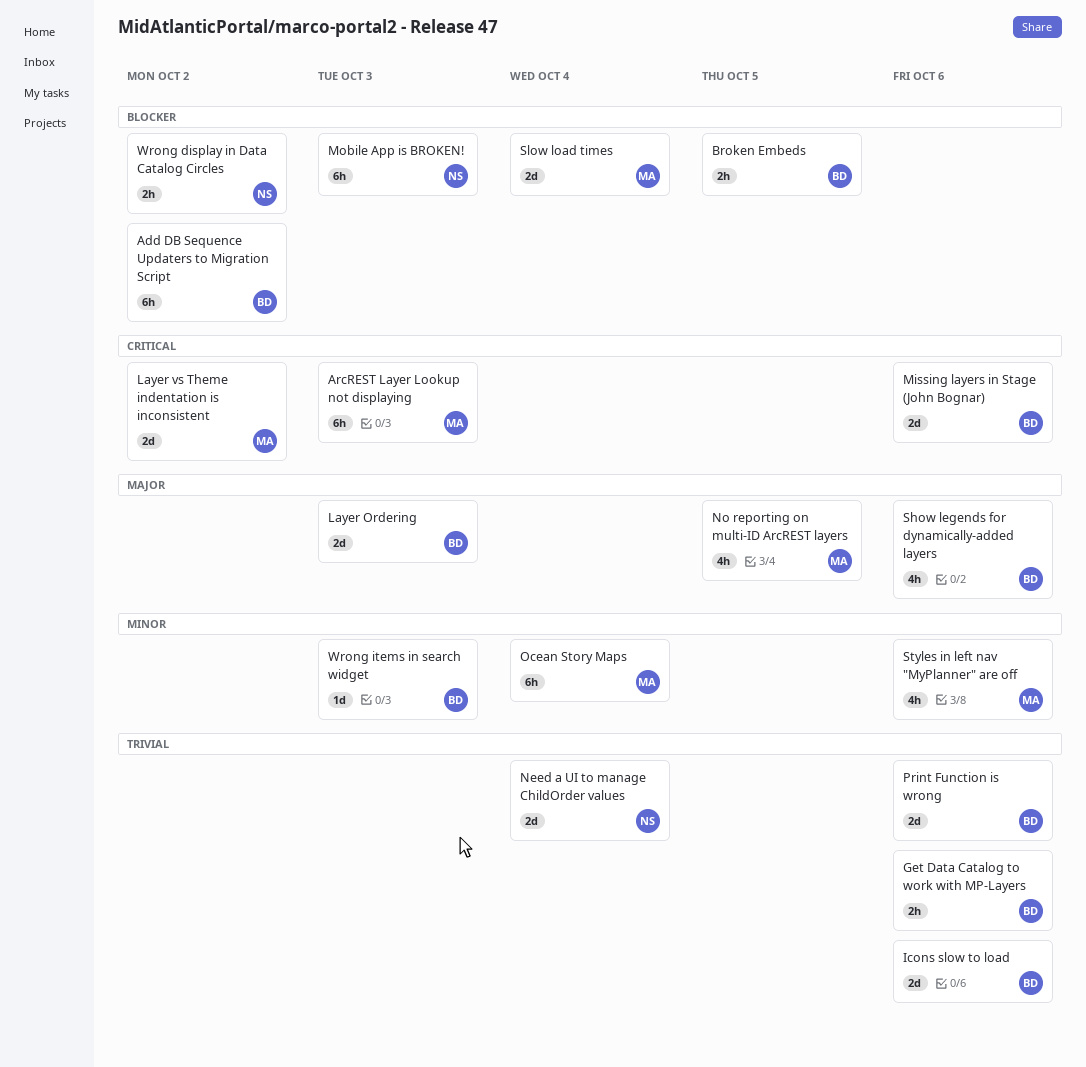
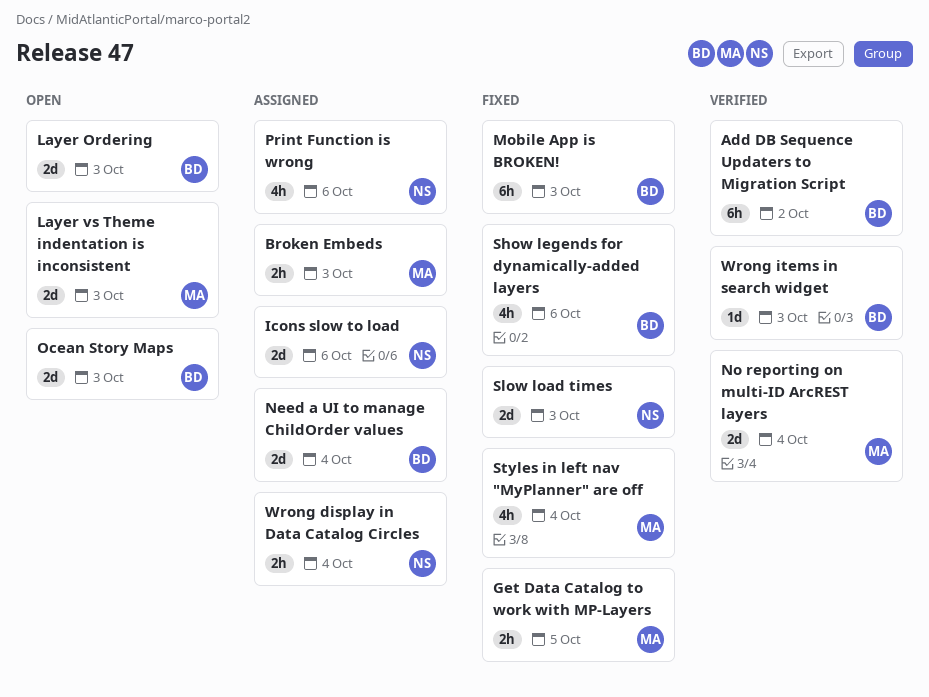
ArcREST Layer Lookup not displaying: present -> none
Broken Embeds, owner: BD -> MA
Broken Embeds, due: Oct 5 -> Oct 3
Get Data Catalog to work with MP-Layers, owner: BD -> MA
Get Data Catalog to work with MP-Layers, due: Oct 6 -> Oct 5
Icons slow to load, owner: BD -> NS
Layer vs Theme indentation is inconsistent, due: Oct 2 -> Oct 3
Missing layers in Stage (John Bognar): present -> none
Mobile App is BROKEN!, owner: NS -> BD
Need a UI to manage ChildOrder values, owner: NS -> BD
No reporting on multi-ID ArcREST layers, estimate: 4h -> 2d
No reporting on multi-ID ArcREST layers, due: Oct 5 -> Oct 4
Ocean Story Maps, owner: MA -> BD
Ocean Story Maps, estimate: 6h -> 2d
Ocean Story Maps, due: Oct 4 -> Oct 3
Print Function is wrong, owner: BD -> NS
Print Function is wrong, estimate: 2d -> 4h
Slow load times, owner: MA -> NS
Slow load times, due: Oct 4 -> Oct 3
Styles in left nav "MyPlanner" are off, due: Oct 6 -> Oct 4
Wrong display in Data Catalog Circles, due: Oct 2 -> Oct 4

